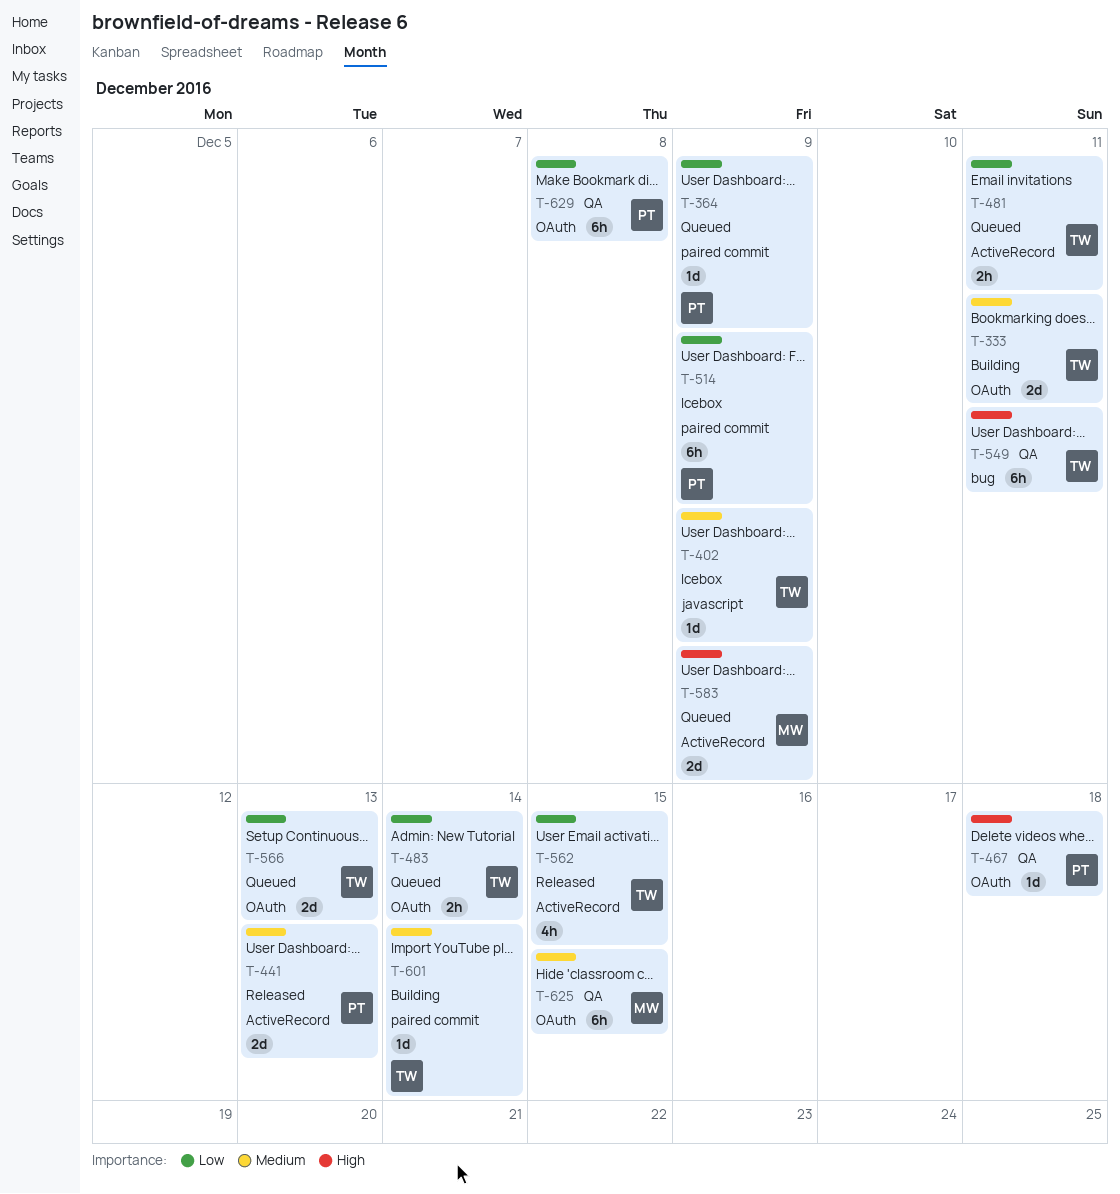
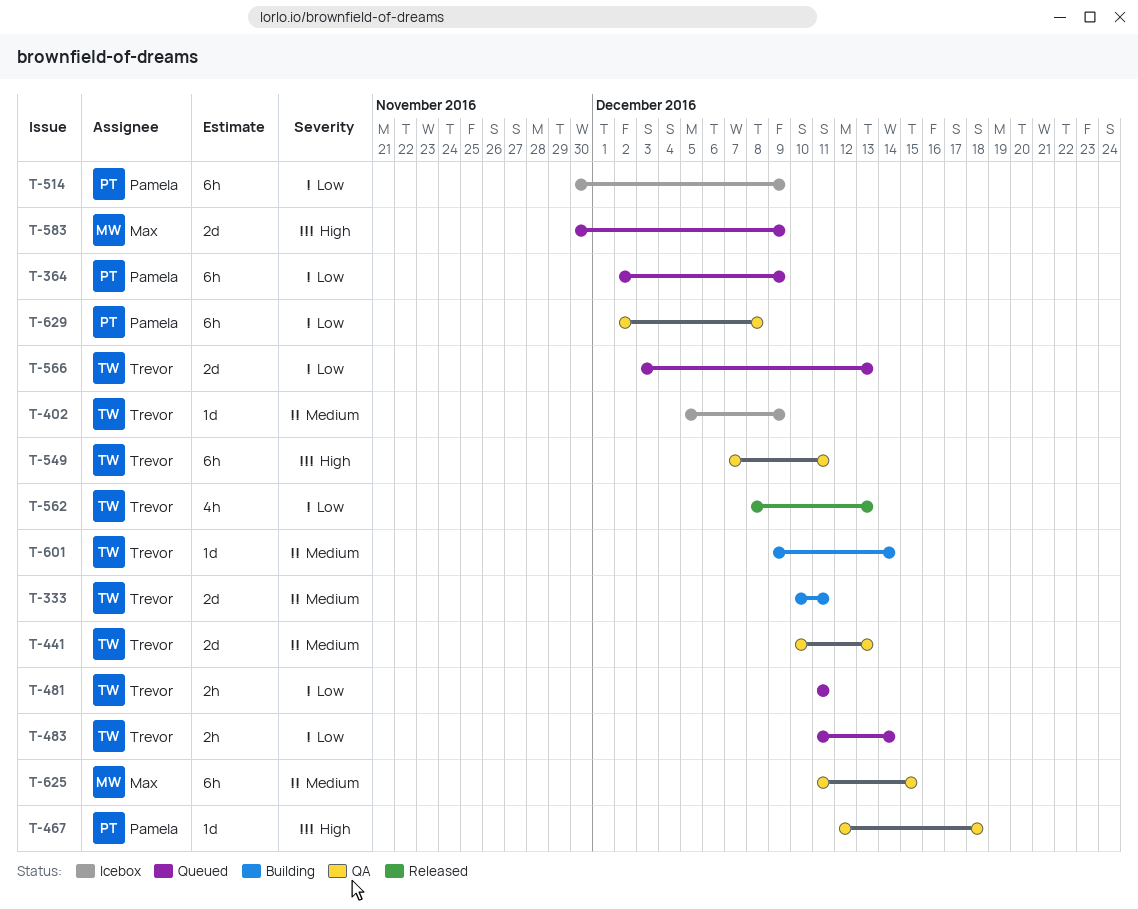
T-364, estimate: 1d -> 6h
T-441, status: Released -> QA
T-441, owner: Pamela -> Trevor
T-562, due: Dec 15 -> Dec 13

